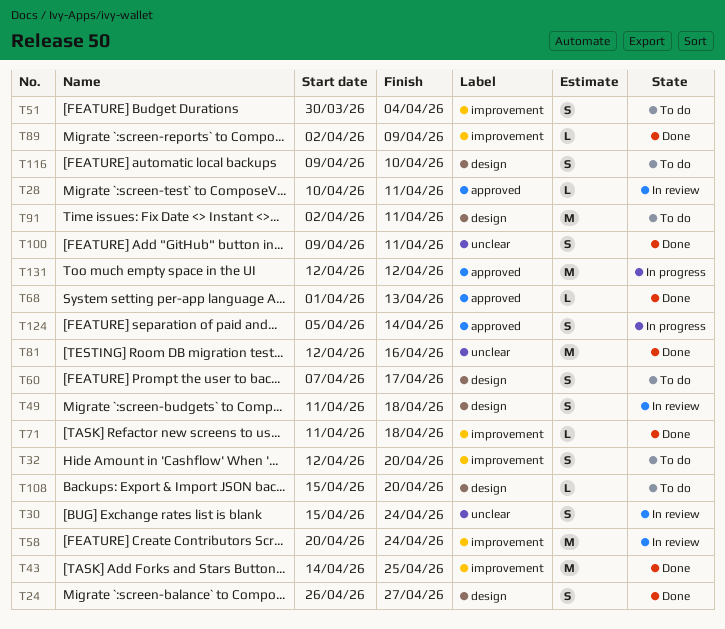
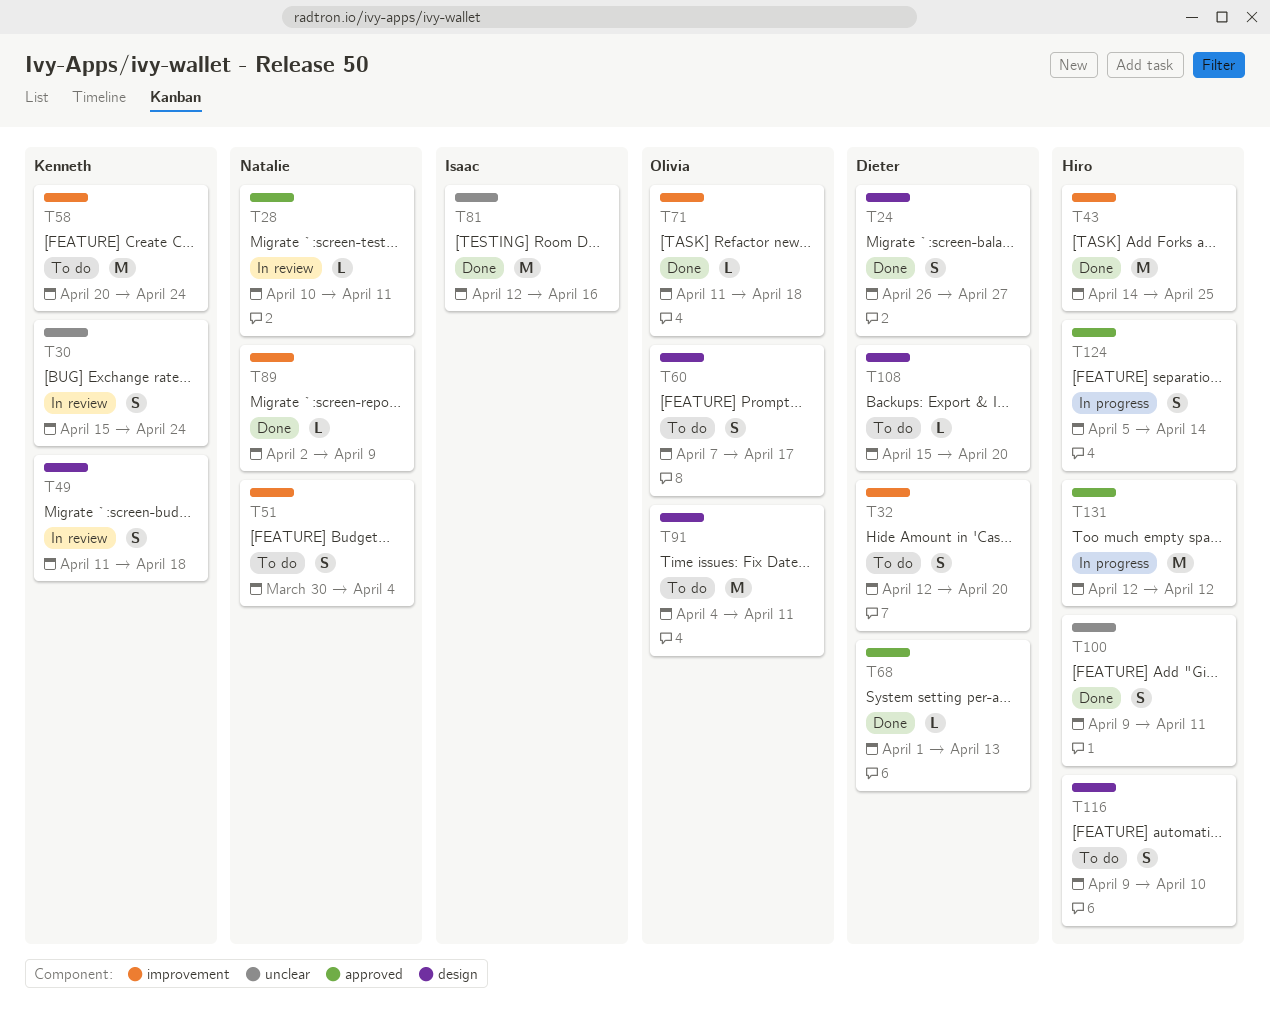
T58, status: In review -> To do
T91, start: Apr 2 -> Apr 4

